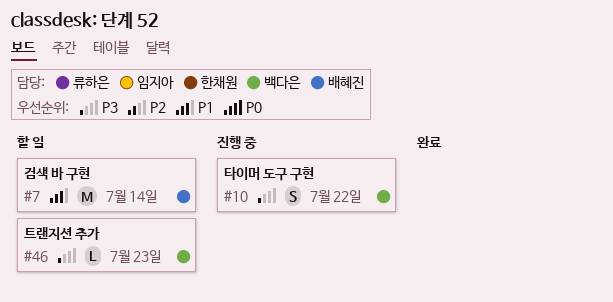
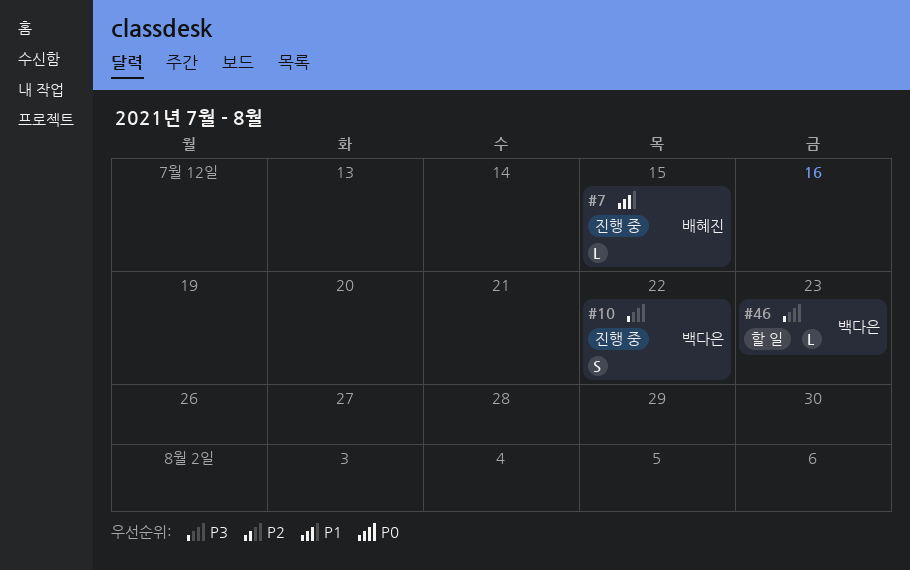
#7, status: 할 일 -> 진행 중
#7, estimate: M -> L
#7, due: Jul 14 -> Jul 15

